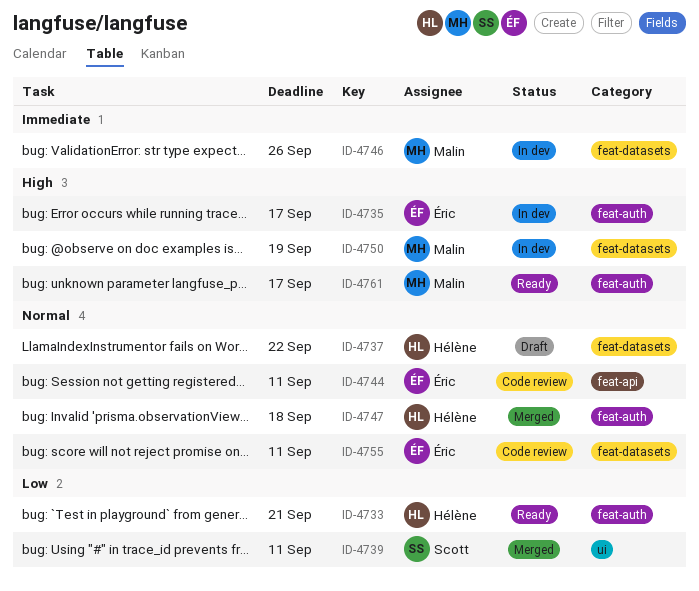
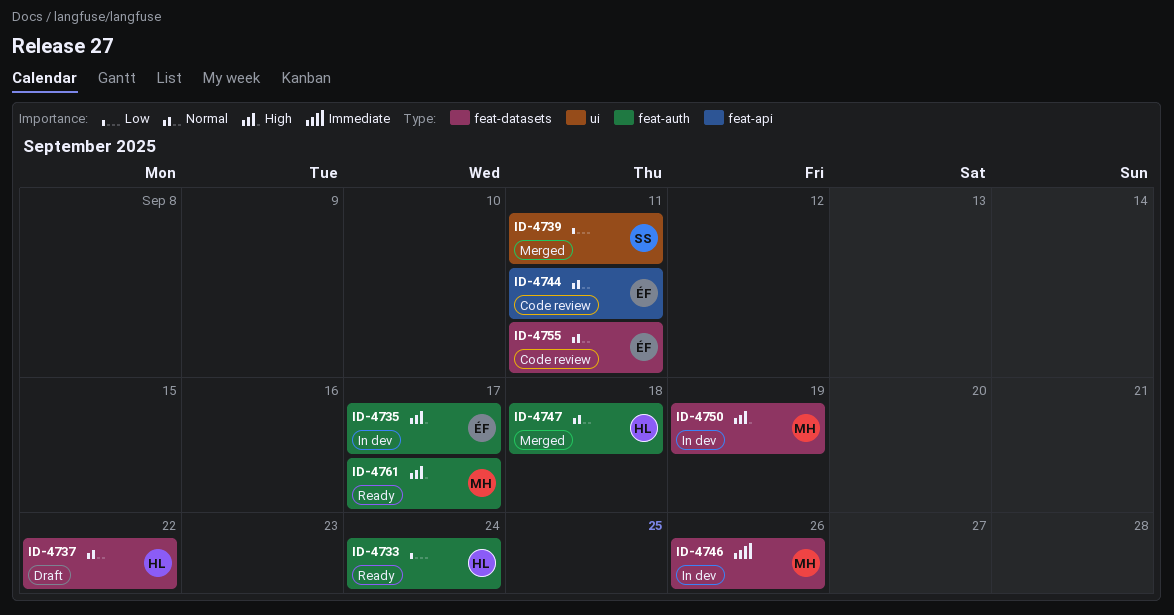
ID-4733, due: Sep 21 -> Sep 24

